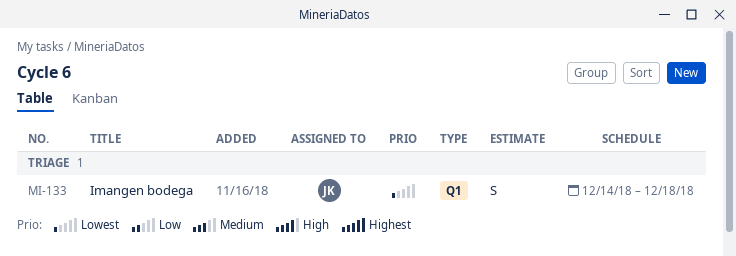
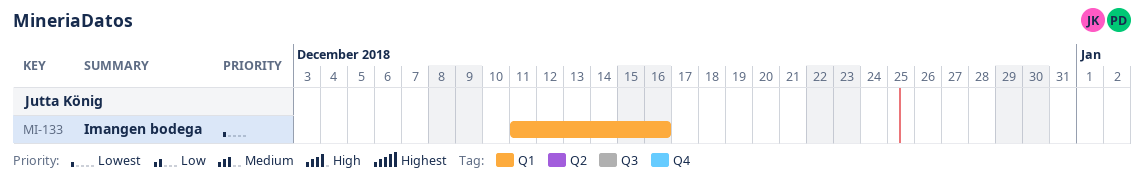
MI-133, start: Dec 14 -> Dec 11
MI-133, due: Dec 18 -> Dec 16

